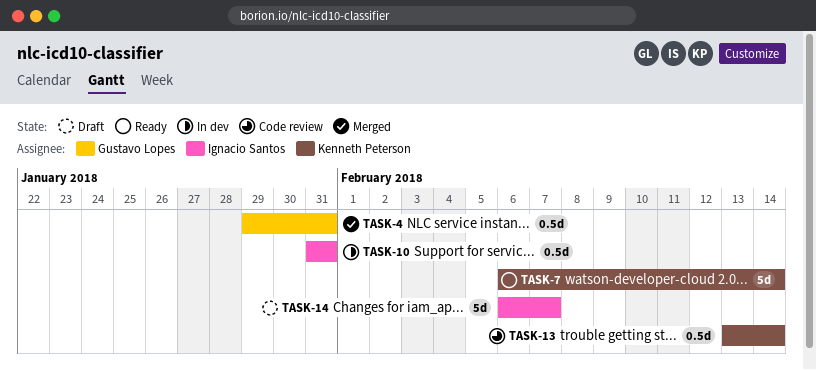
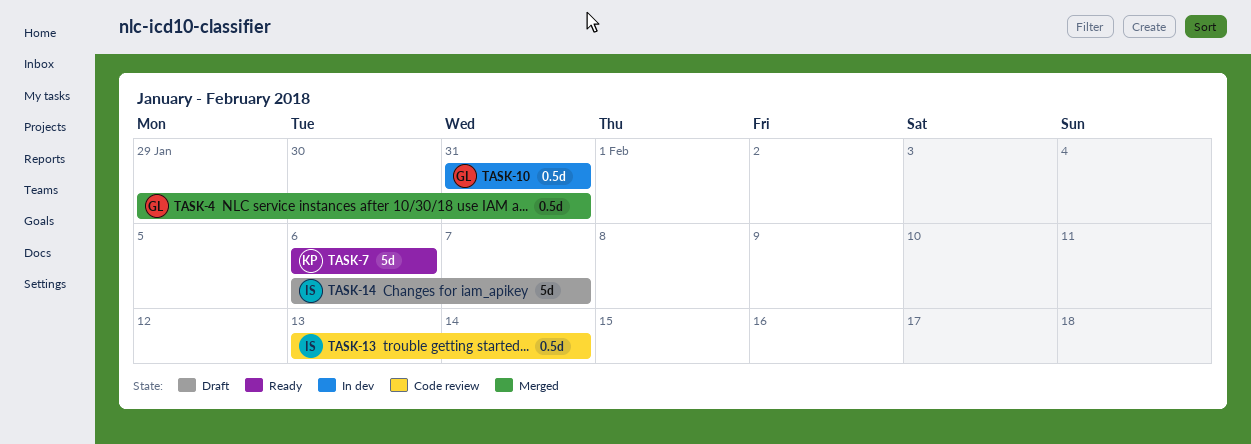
TASK-7, due: Feb 14 -> Feb 6
TASK-10, owner: Ignacio Santos -> Gustavo Lopes
TASK-13, owner: Kenneth Peterson -> Ignacio Santos

